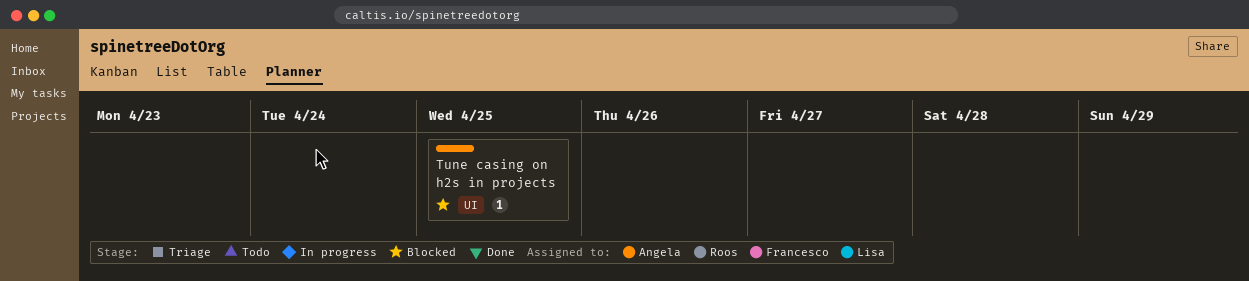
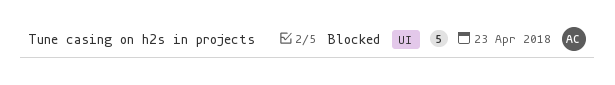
Tune casing on h2s in projects, estimate: 1 -> 5
Tune casing on h2s in projects, due: Apr 25 -> Apr 23

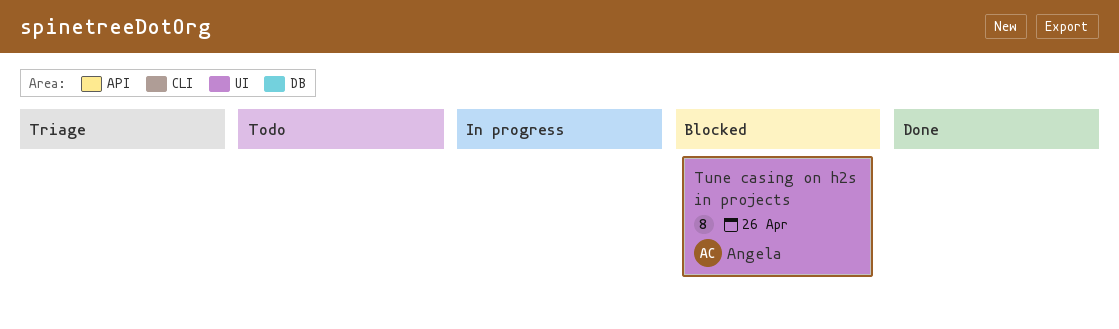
Tune casing on h2s in projects, estimate: 5 -> 8
Tune casing on h2s in projects, due: Apr 23 -> Apr 26

